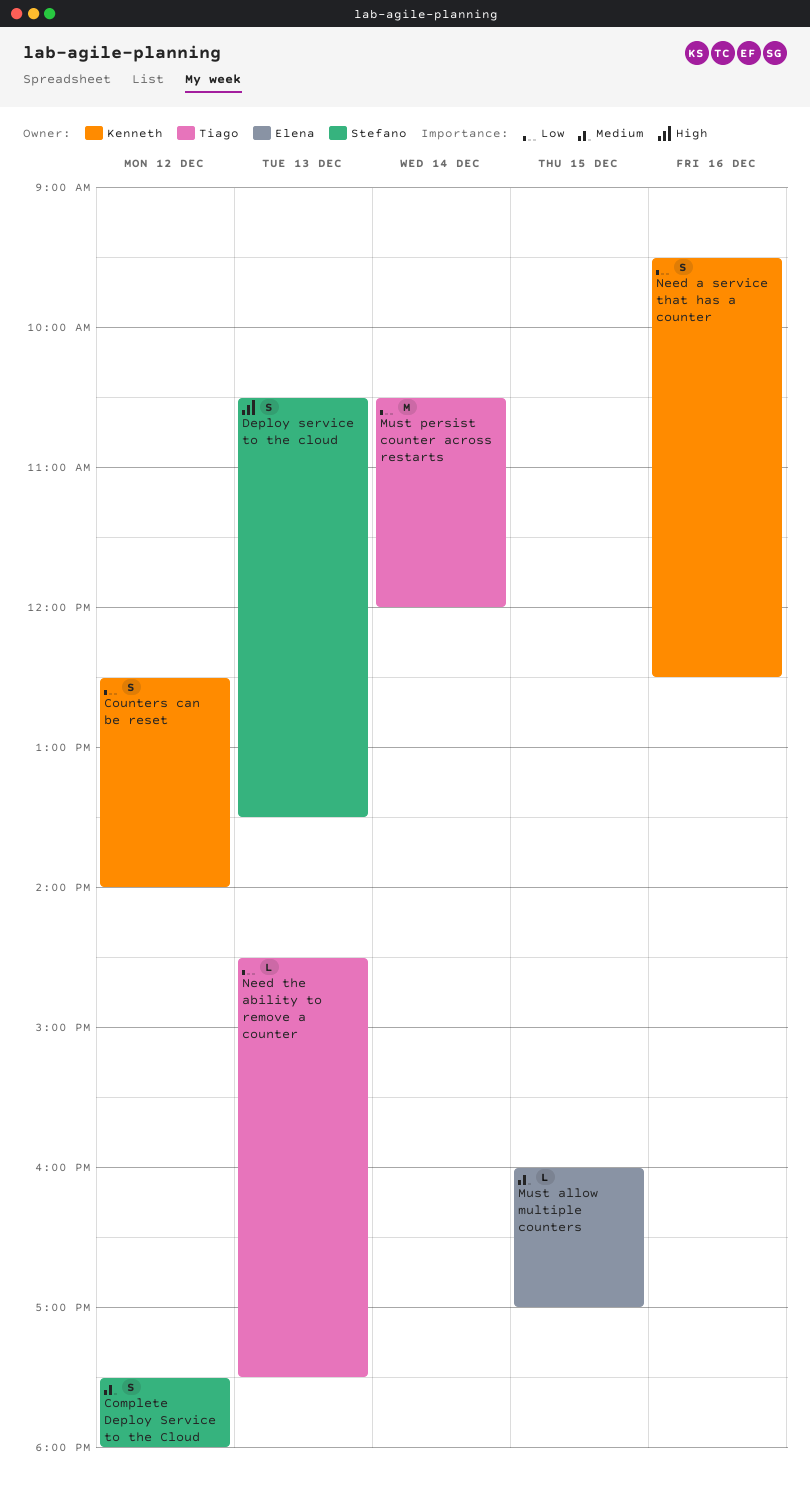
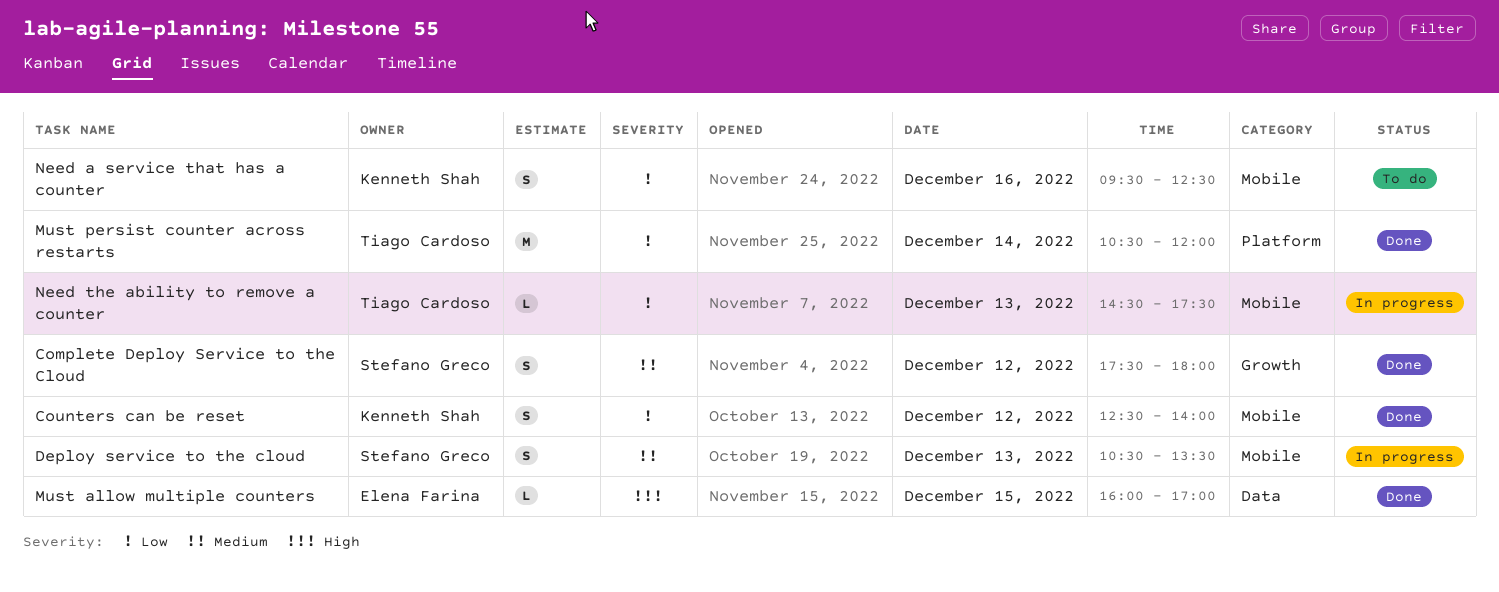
Deploy service to the cloud, priority: High -> Medium
Must allow multiple counters, priority: Medium -> High

